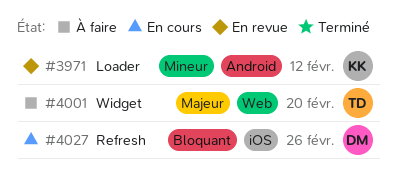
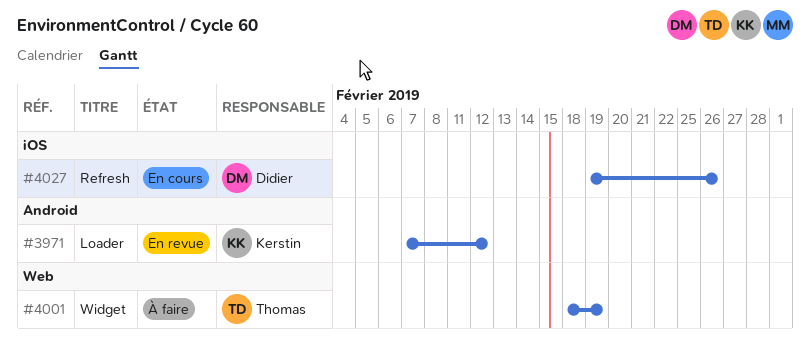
#4001, due: Feb 20 -> Feb 19

